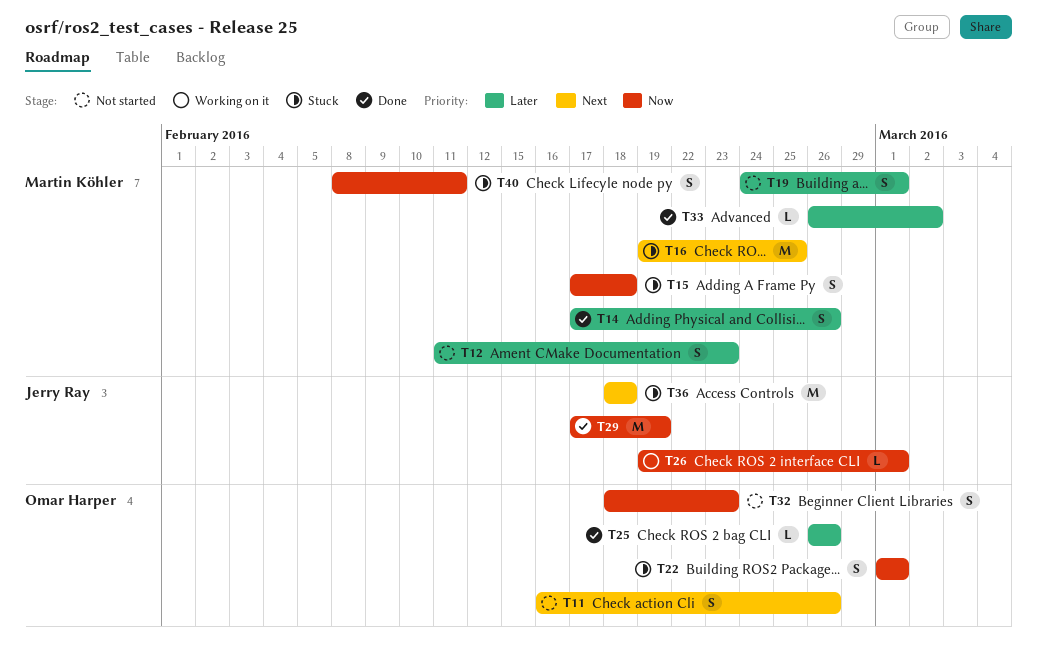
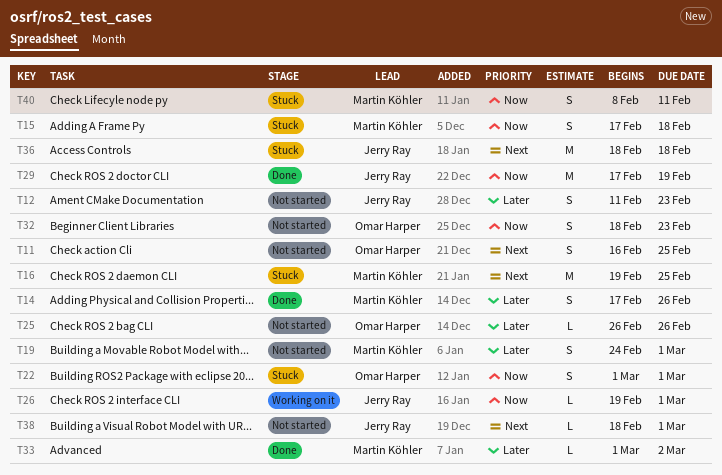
T11, due: Feb 26 -> Feb 25
T12, owner: Martin Köhler -> Jerry Ray
T25, status: Done -> Not started
T33, start: Feb 26 -> Mar 1
T38: none -> present

